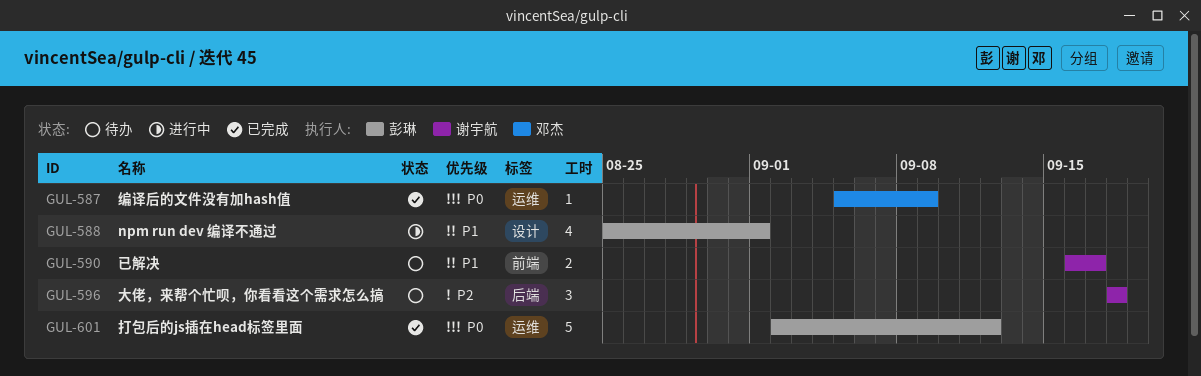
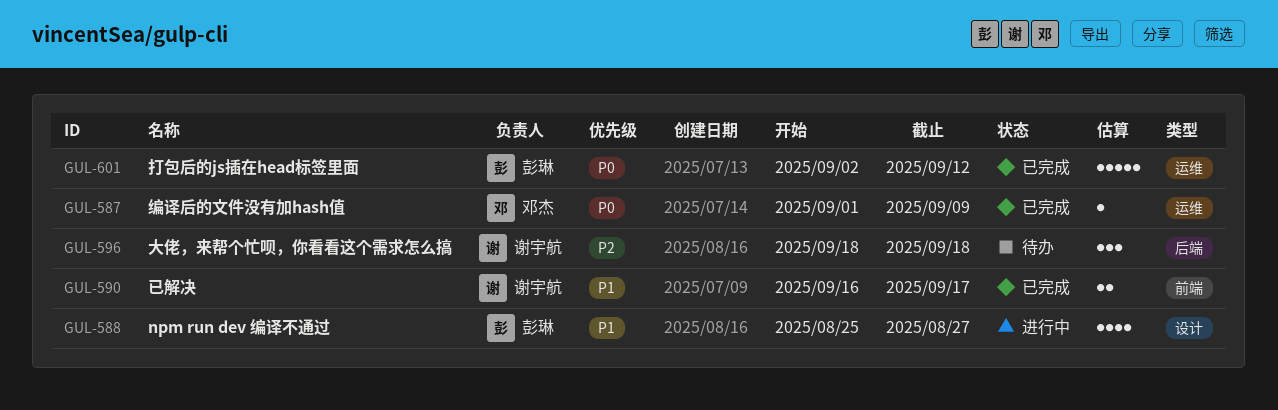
GUL-587, start: Sep 5 -> Sep 1
GUL-588, due: Sep 1 -> Aug 27
GUL-590, status: 待办 -> 已完成

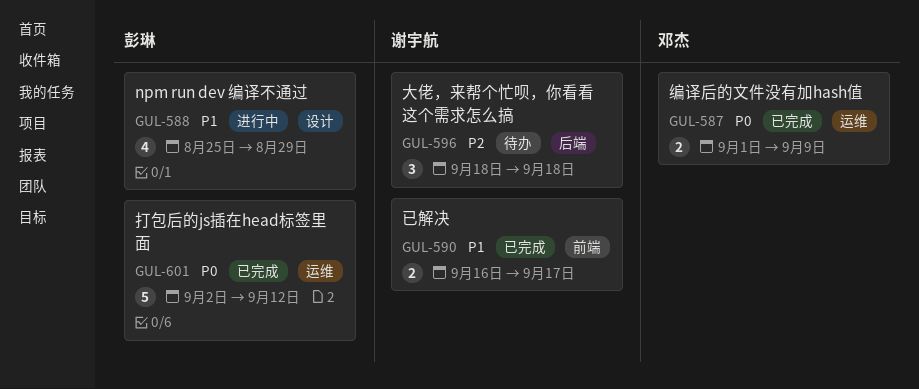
GUL-587, estimate: 1 -> 2
GUL-588, due: Aug 27 -> Aug 29

